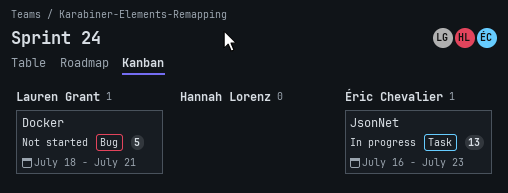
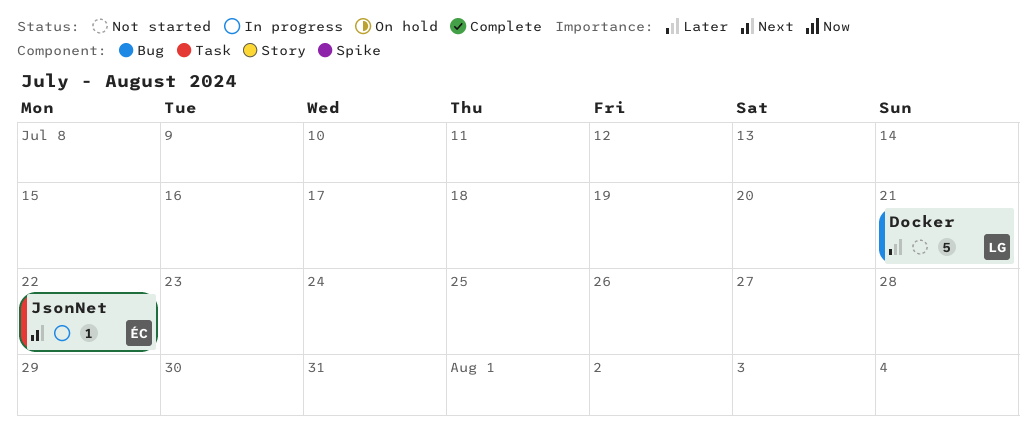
JsonNet, estimate: 13 -> 1
JsonNet, due: Jul 23 -> Jul 22

